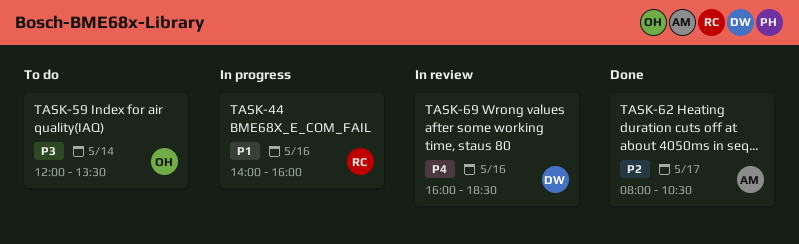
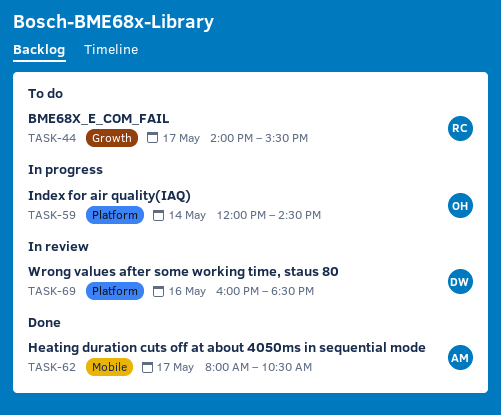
TASK-44, status: In progress -> To do
TASK-44, day: May 16 -> May 17
TASK-44, ends: 16:00 -> 15:30
TASK-59, status: To do -> In progress
TASK-59, ends: 13:30 -> 14:30

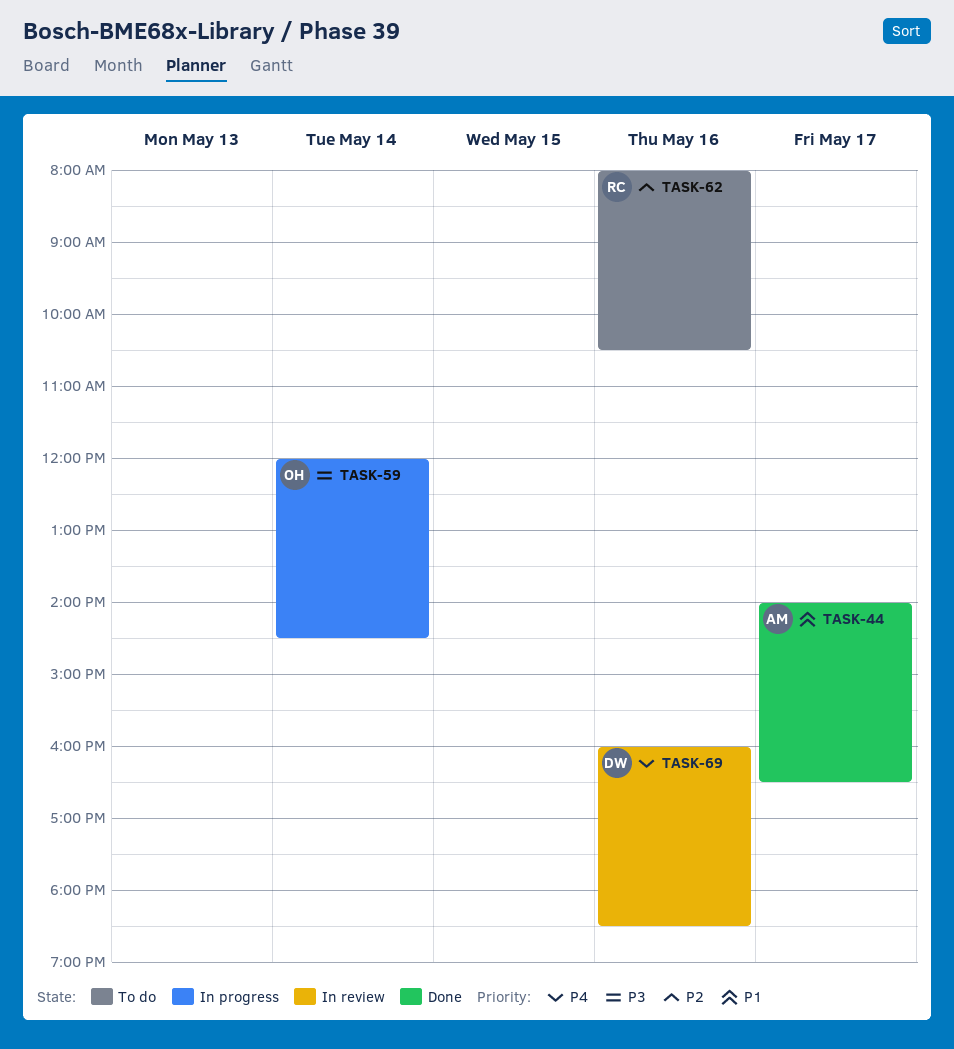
TASK-44, status: To do -> Done
TASK-44, owner: RC -> AM
TASK-44, ends: 15:30 -> 16:30
TASK-62, status: Done -> To do
TASK-62, owner: AM -> RC
TASK-62, day: May 17 -> May 16

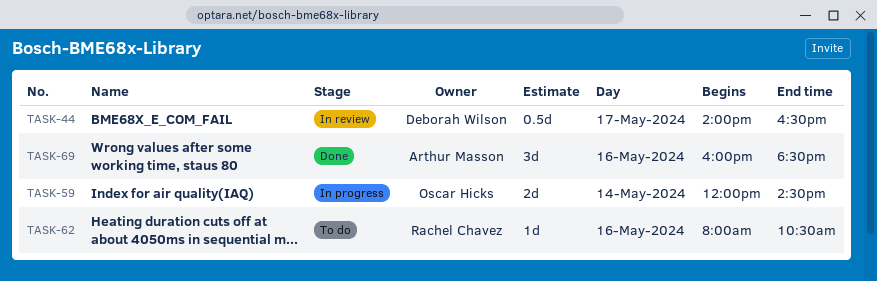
TASK-44, status: Done -> In review
TASK-44, owner: Arthur Masson -> Deborah Wilson
TASK-69, status: In review -> Done
TASK-69, owner: Deborah Wilson -> Arthur Masson

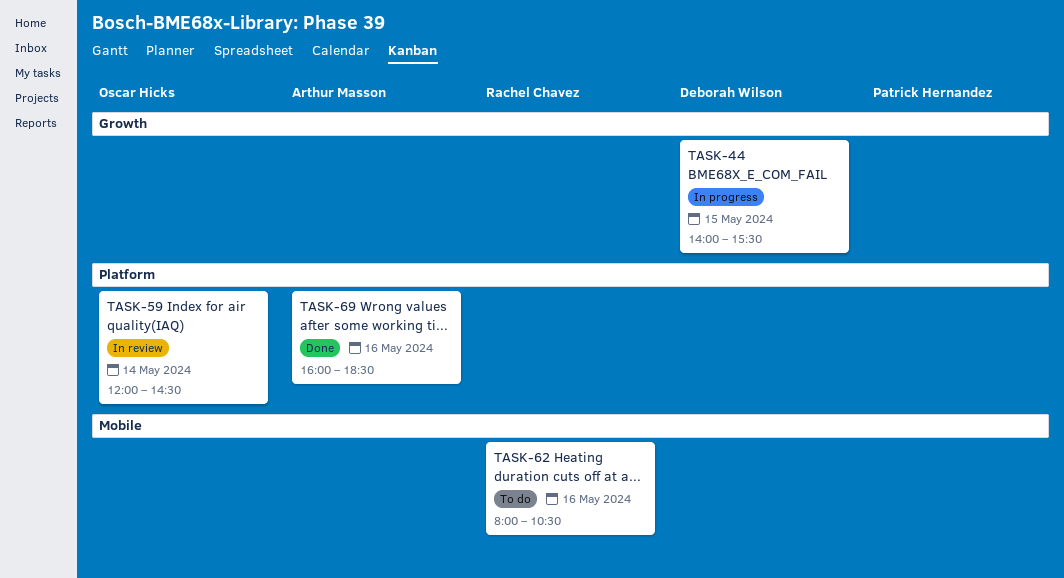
TASK-44, status: In review -> In progress
TASK-44, day: May 17 -> May 15
TASK-44, ends: 16:30 -> 15:30
TASK-59, status: In progress -> In review

